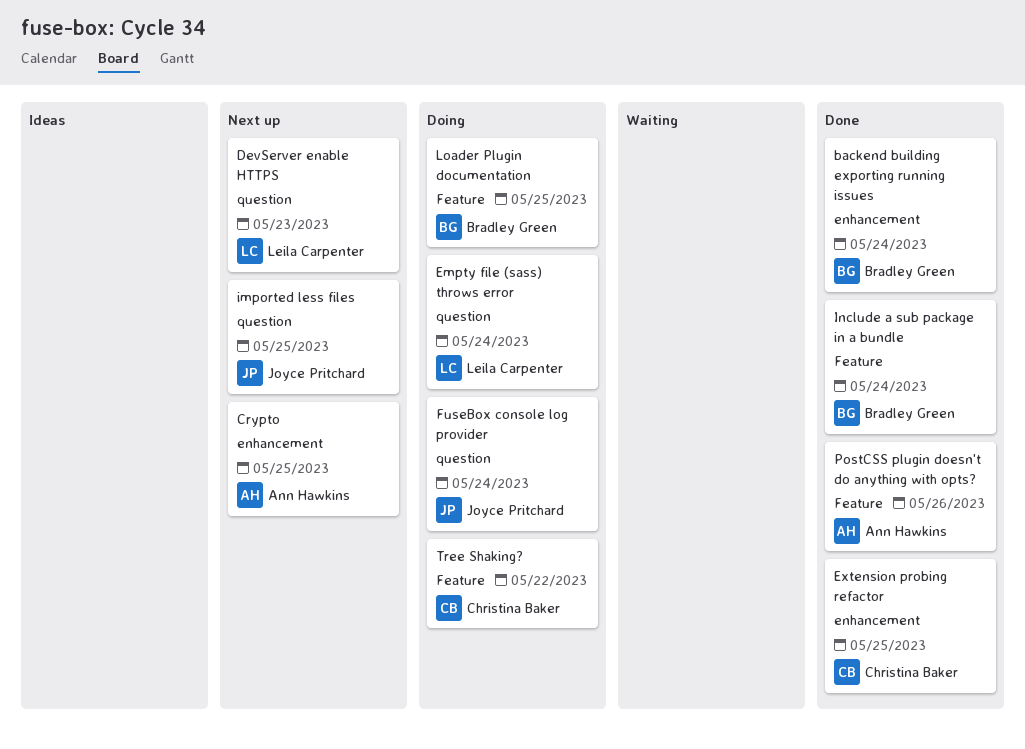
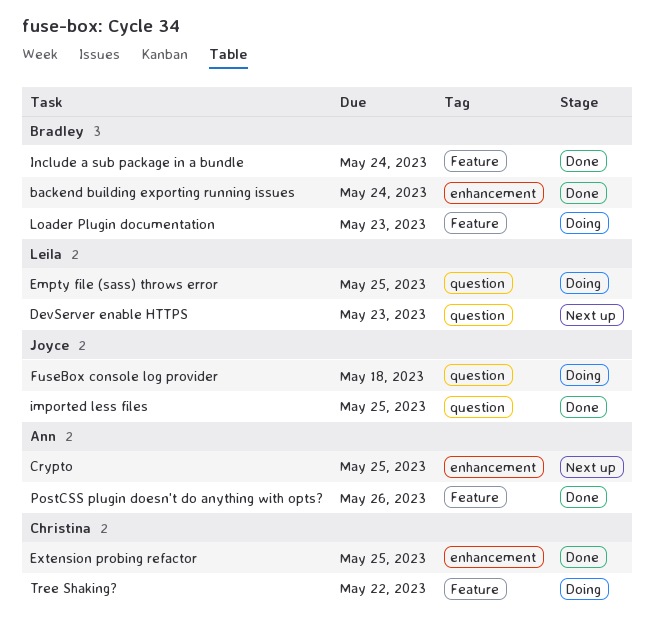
Empty file (sass) throws error, due: May 24 -> May 25
FuseBox console log provider, due: May 24 -> May 18
imported less files, status: Next up -> Done
Loader Plugin documentation, due: May 25 -> May 23

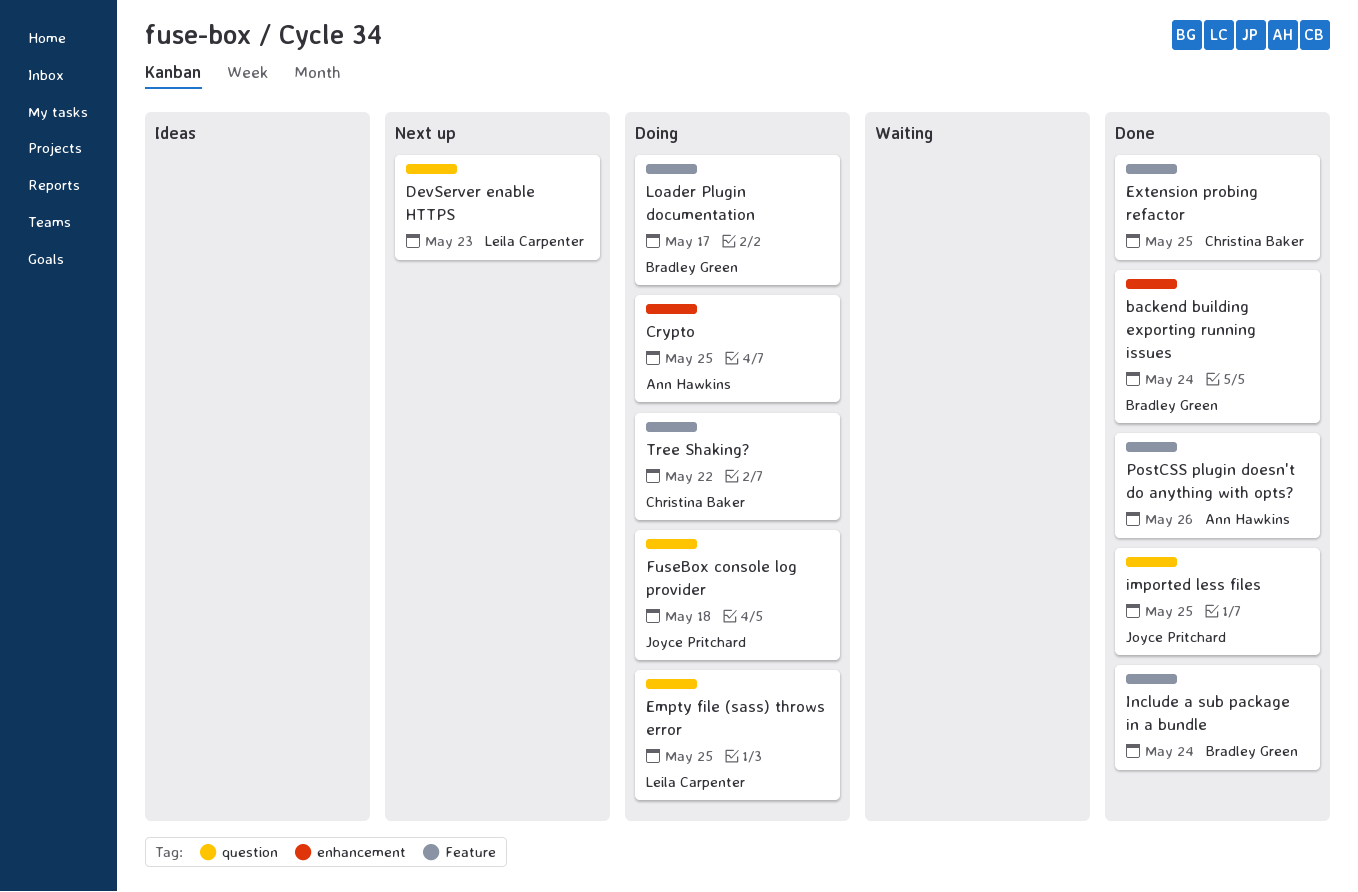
Crypto, status: Next up -> Doing
Extension probing refactor, label: enhancement -> Feature
Loader Plugin documentation, due: May 23 -> May 17

